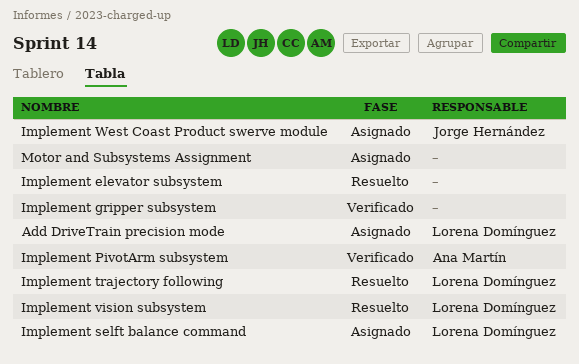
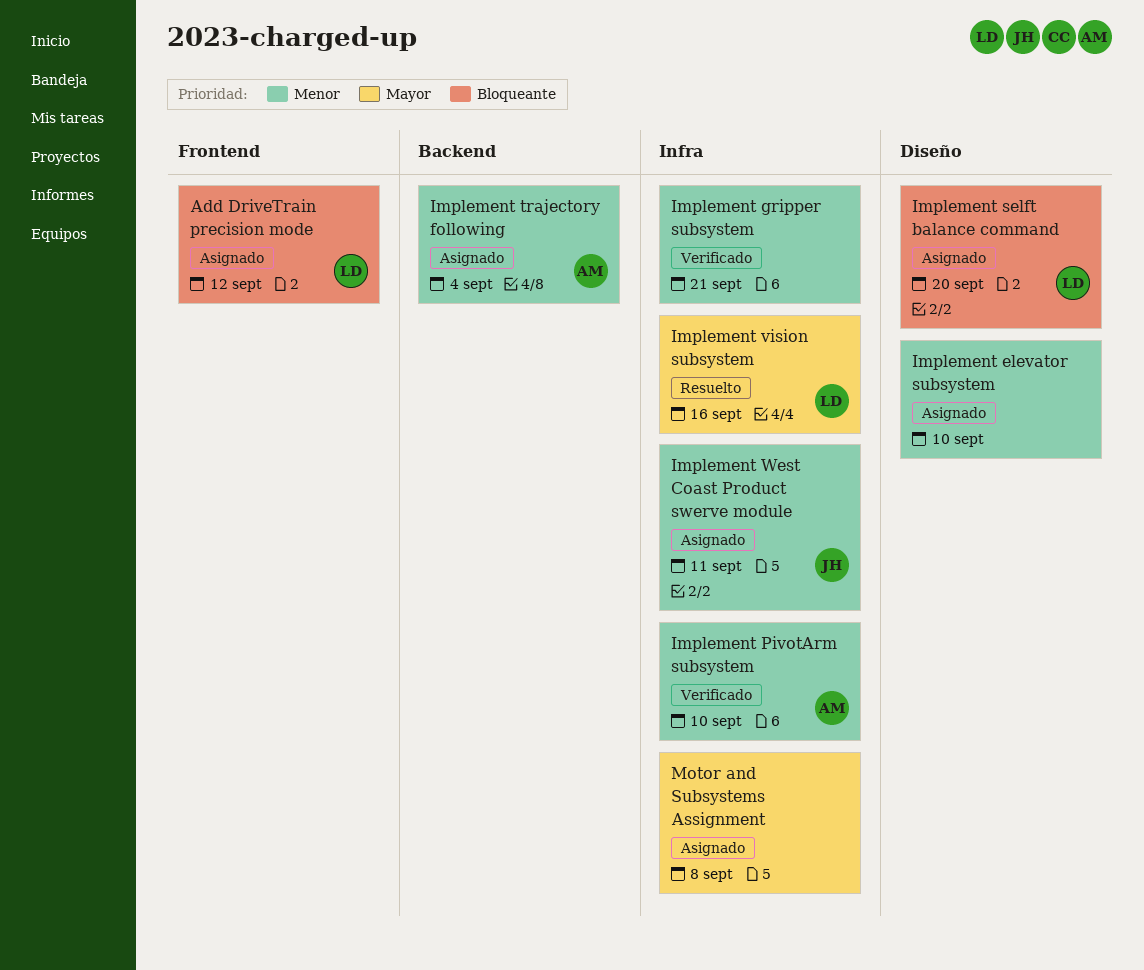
Implement elevator subsystem, status: Resuelto -> Asignado
Implement trajectory following, status: Resuelto -> Asignado
Implement trajectory following, owner: Lorena Domínguez -> Ana Martín

